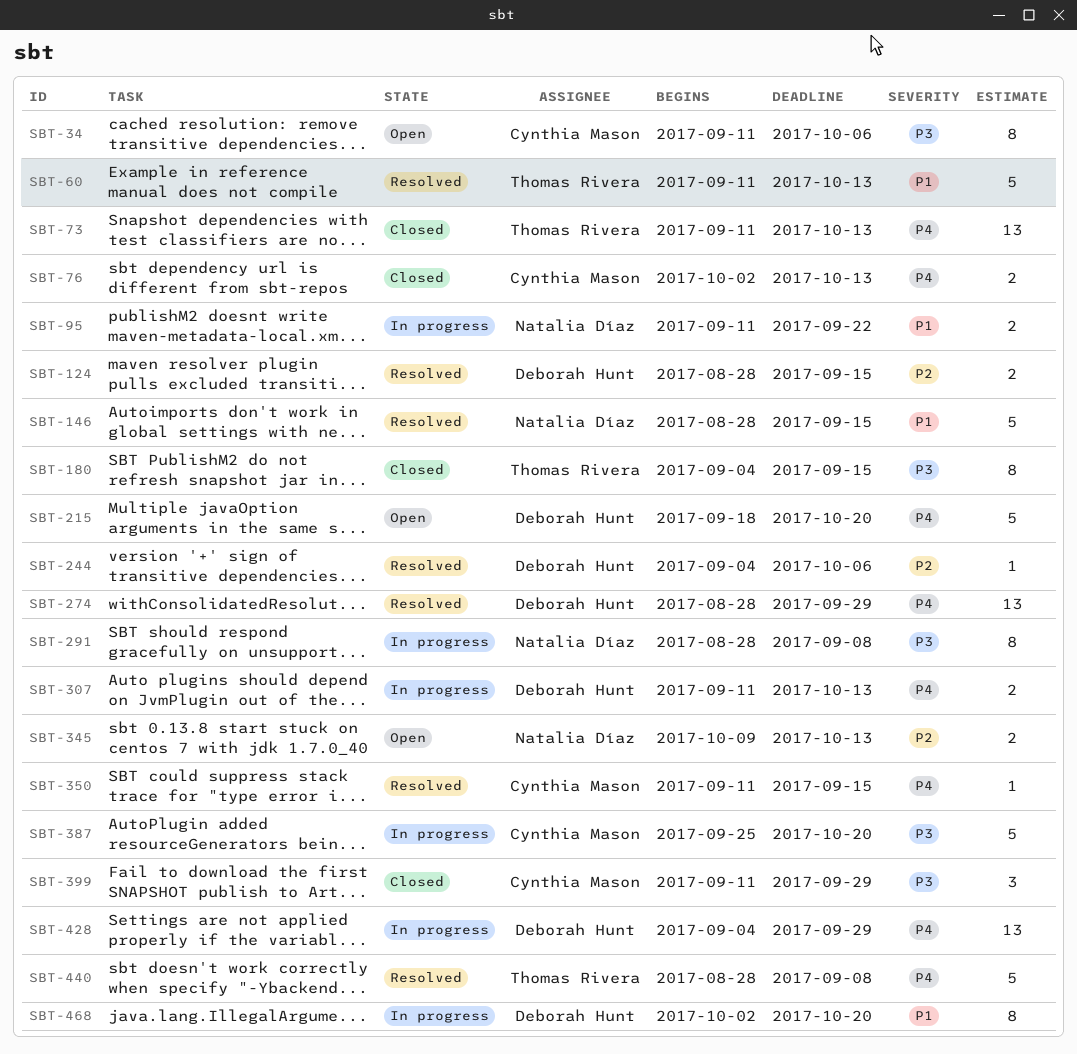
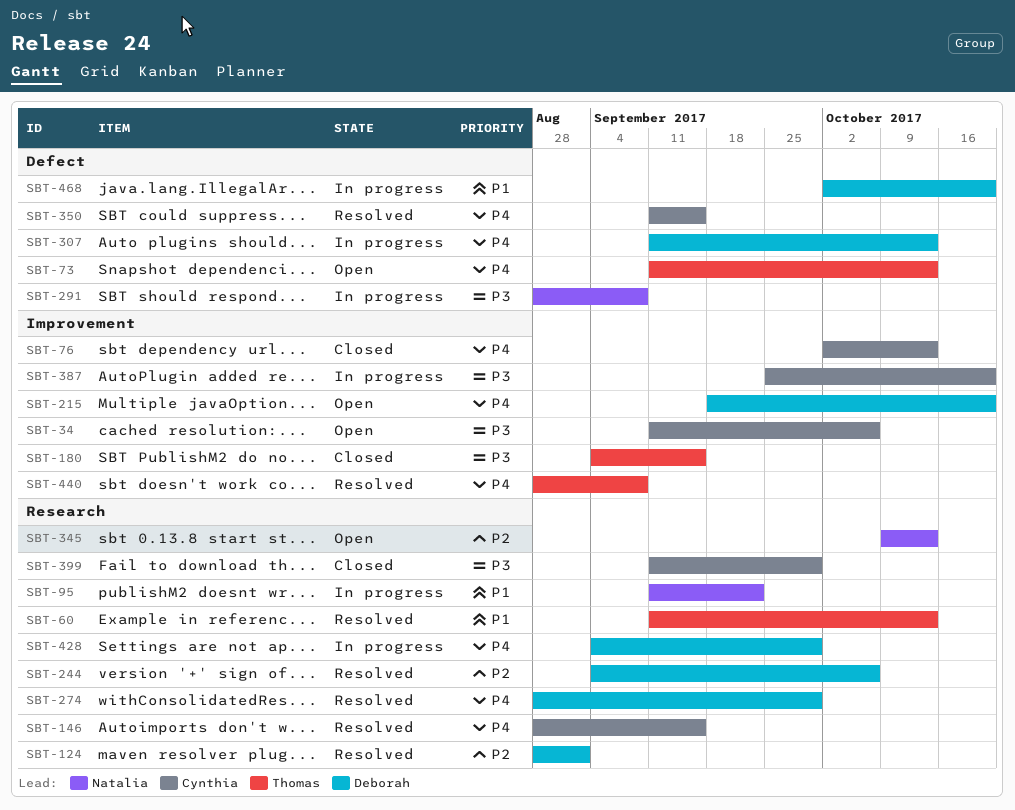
SBT-73, status: Closed -> Open
SBT-124, due: Sep 15 -> Sep 1
SBT-146, owner: Natalia Díaz -> Cynthia Mason
SBT-146, priority: P1 -> P4

